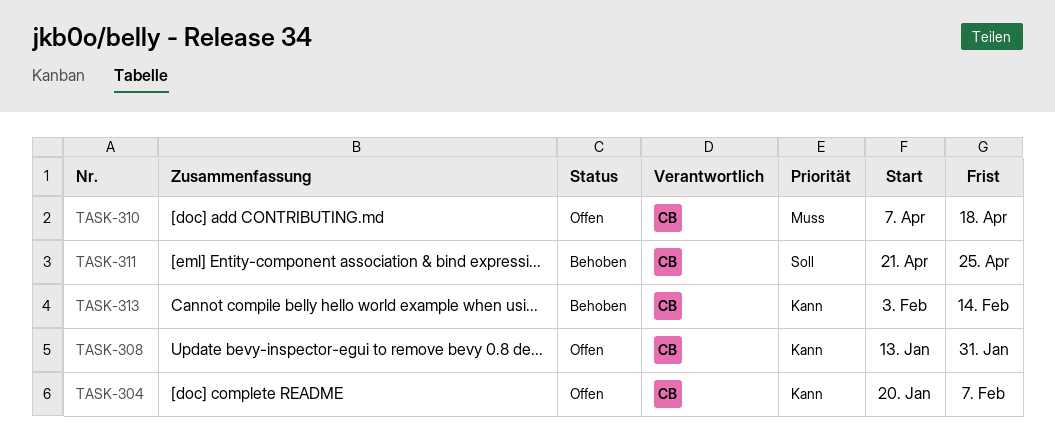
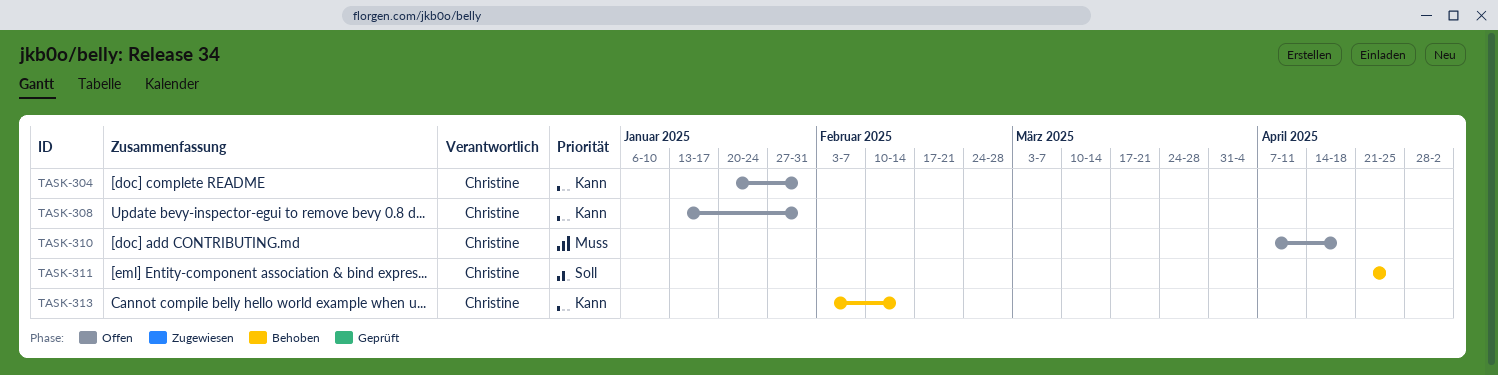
TASK-304, due: Feb 7 -> Jan 31

